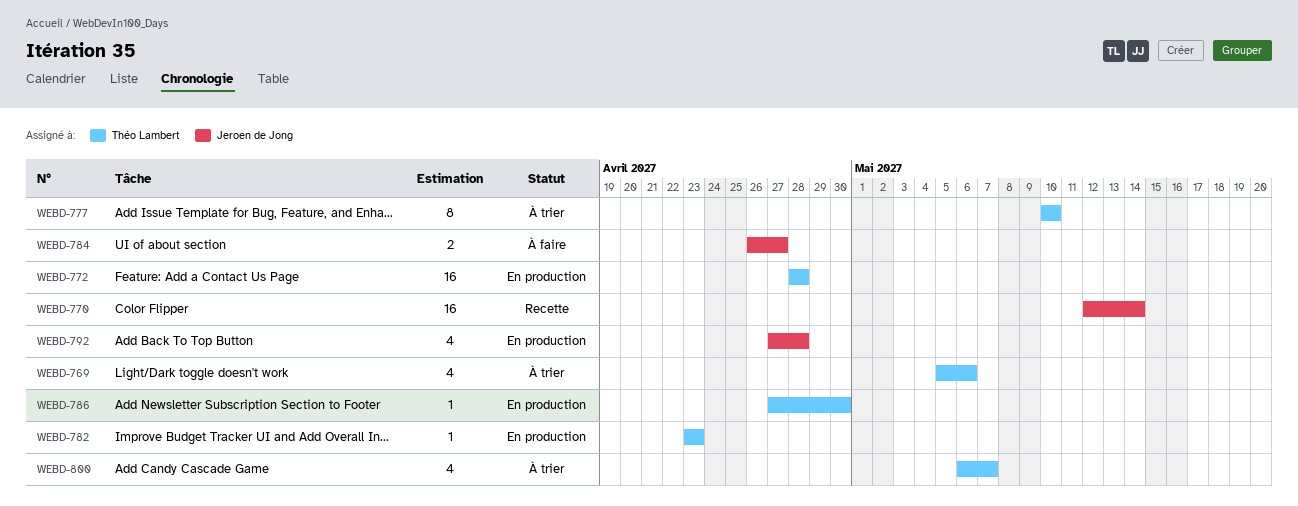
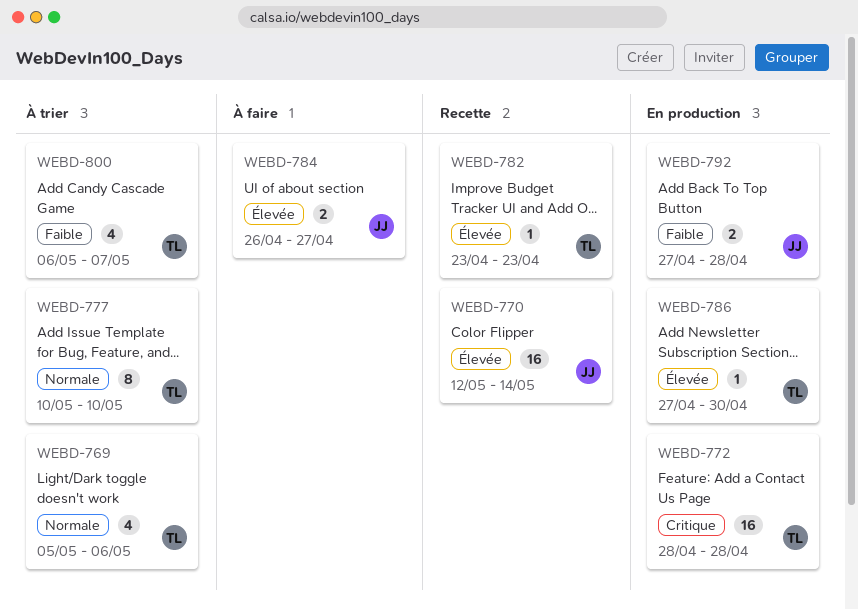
WEBD-782, status: En production -> Recette
WEBD-792, estimate: 4 -> 2

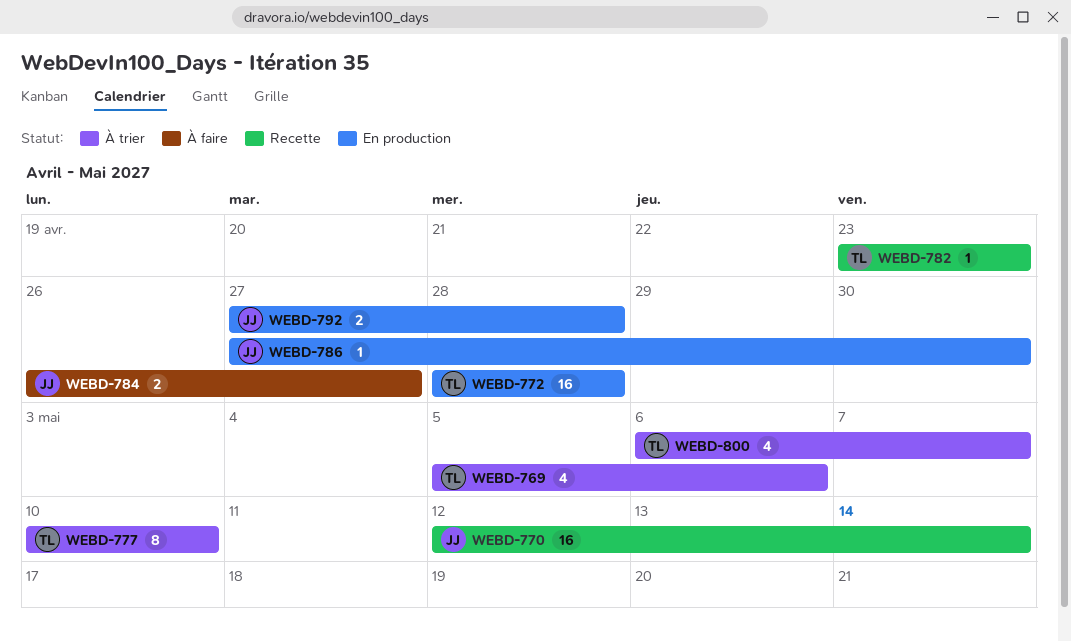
WEBD-786, owner: TL -> JJ

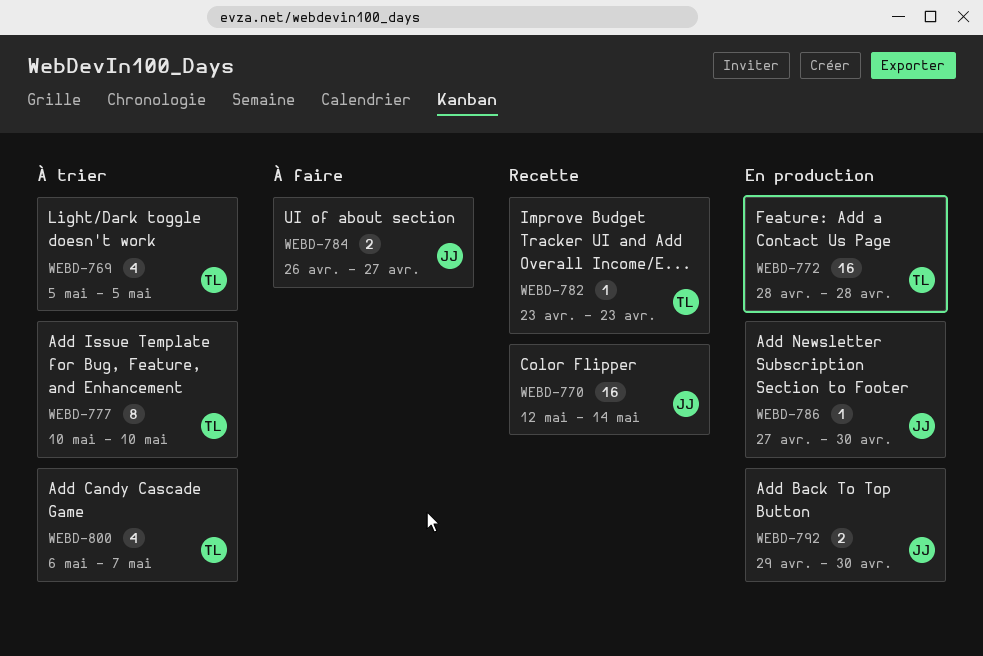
WEBD-769, due: May 6 -> May 5
WEBD-792, start: Apr 27 -> Apr 29
WEBD-792, due: Apr 28 -> Apr 30

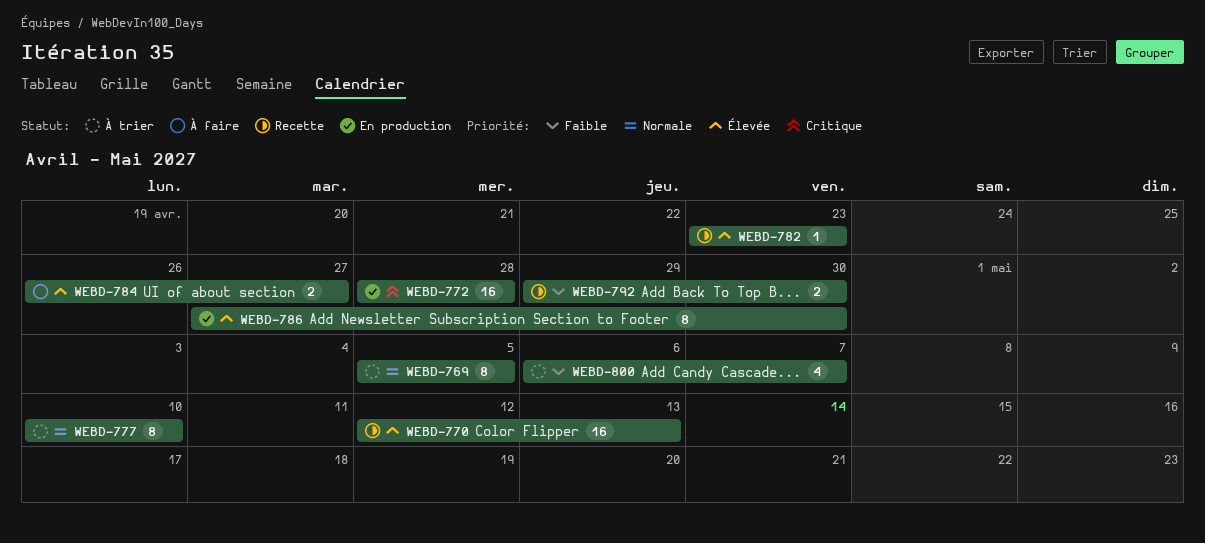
WEBD-769, estimate: 4 -> 8
WEBD-770, due: May 14 -> May 13
WEBD-786, estimate: 1 -> 8
WEBD-792, status: En production -> Recette

